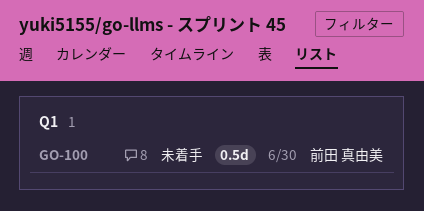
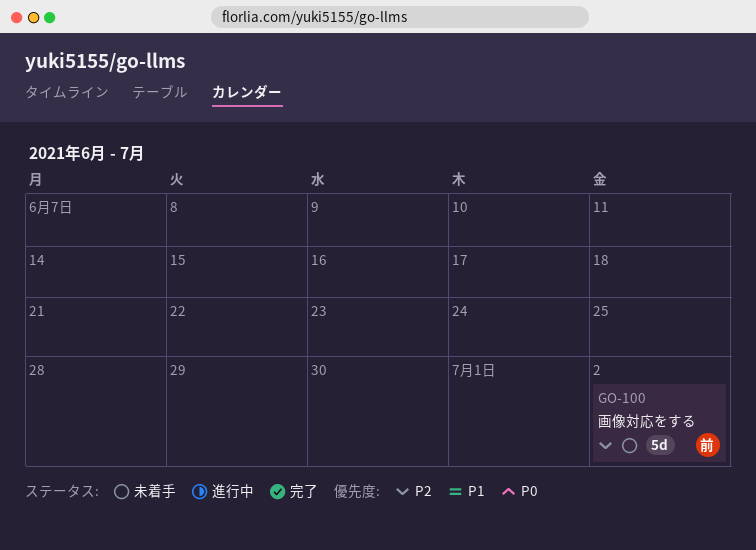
GO-100, estimate: 0.5d -> 5d
GO-100, due: Jun 30 -> Jul 2

